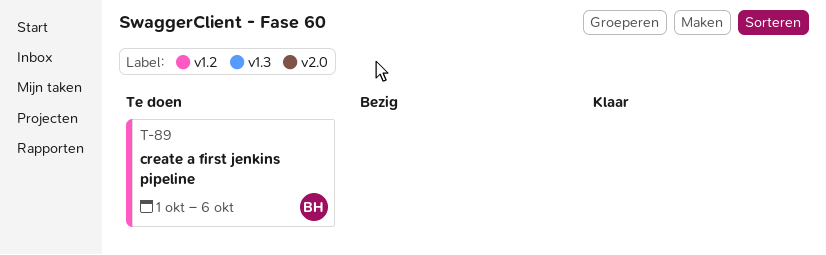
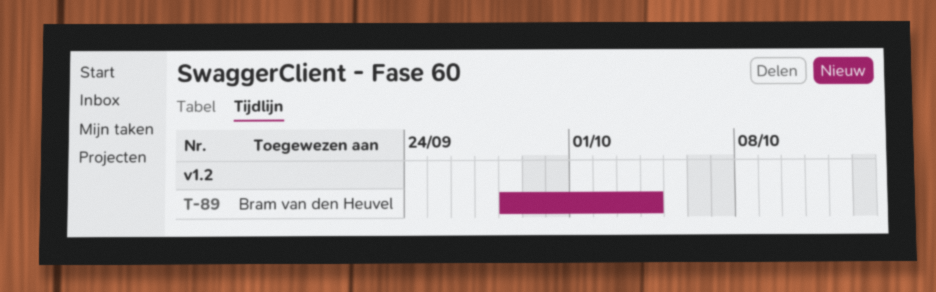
T-89, start: Oct 1 -> Sep 28
T-89, due: Oct 6 -> Oct 4

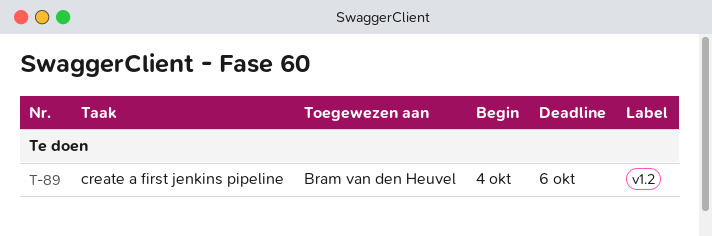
T-89, start: Sep 28 -> Oct 4
T-89, due: Oct 4 -> Oct 6

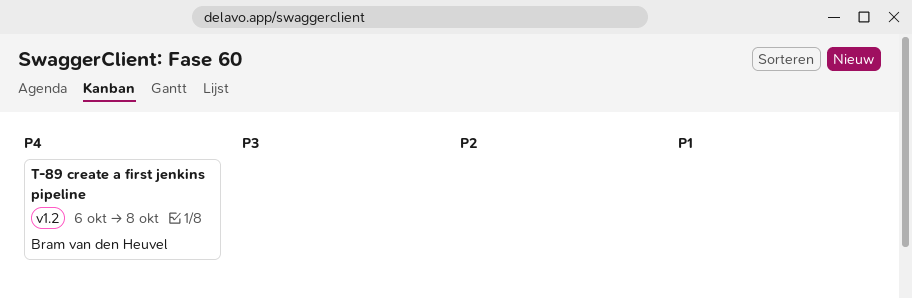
T-89, start: Oct 4 -> Oct 6
T-89, due: Oct 6 -> Oct 8

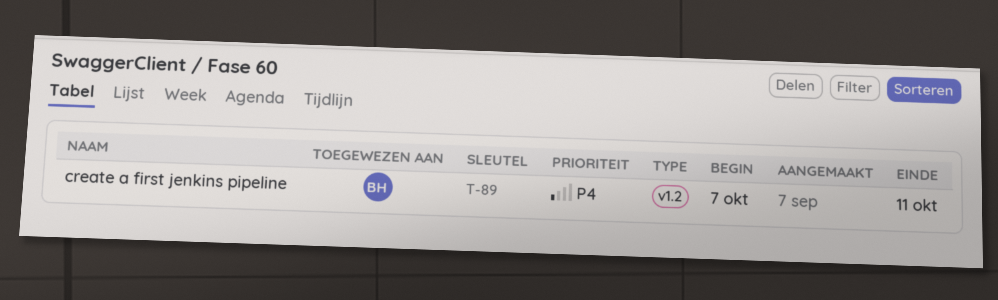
T-89, start: Oct 6 -> Oct 7
T-89, due: Oct 8 -> Oct 11

